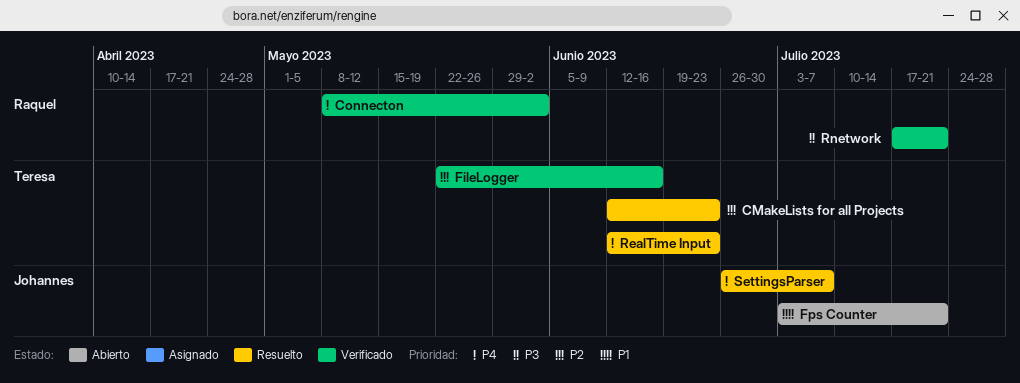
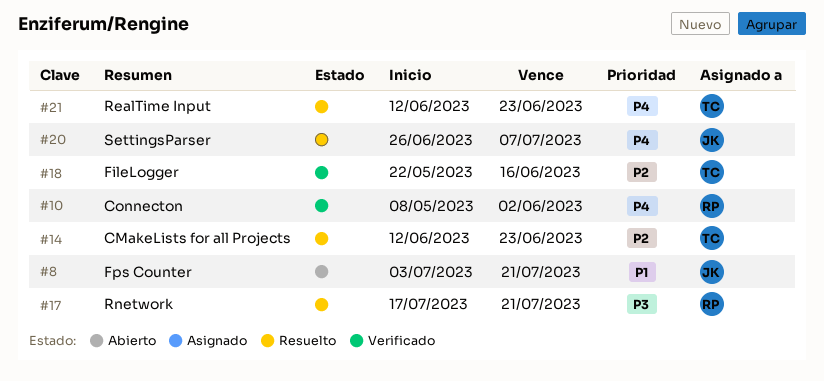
Rnetwork, status: Verificado -> Resuelto

